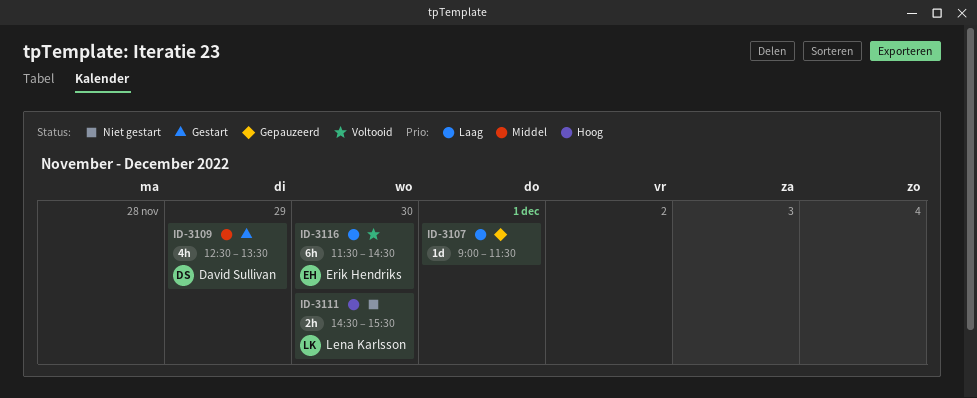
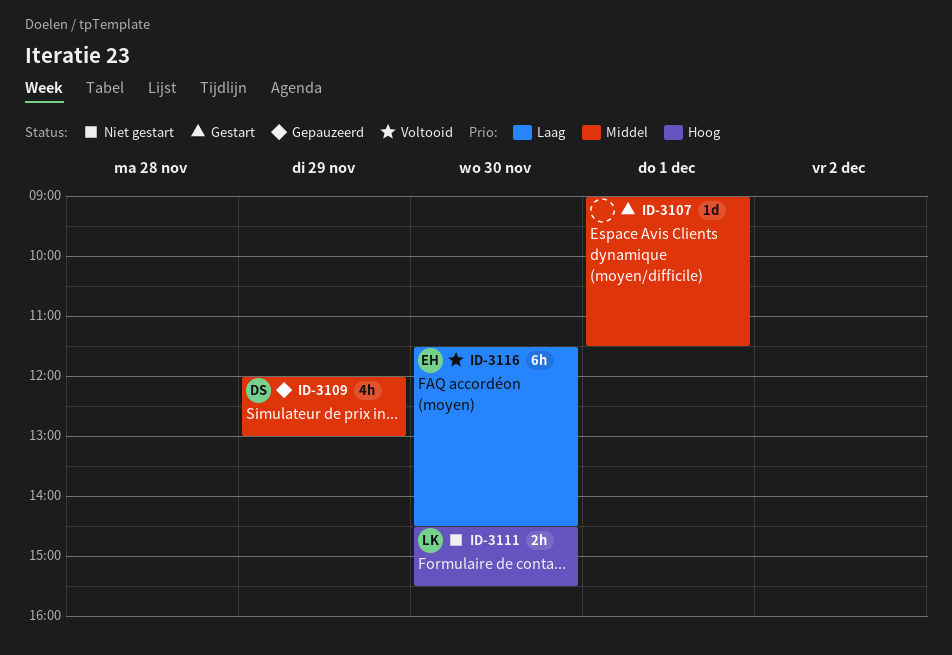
ID-3107, status: Gepauzeerd -> Gestart
ID-3107, priority: Laag -> Middel
ID-3109, status: Gestart -> Gepauzeerd
ID-3109, begins: 12:30 -> 12:00
ID-3109, ends: 13:30 -> 13:00

